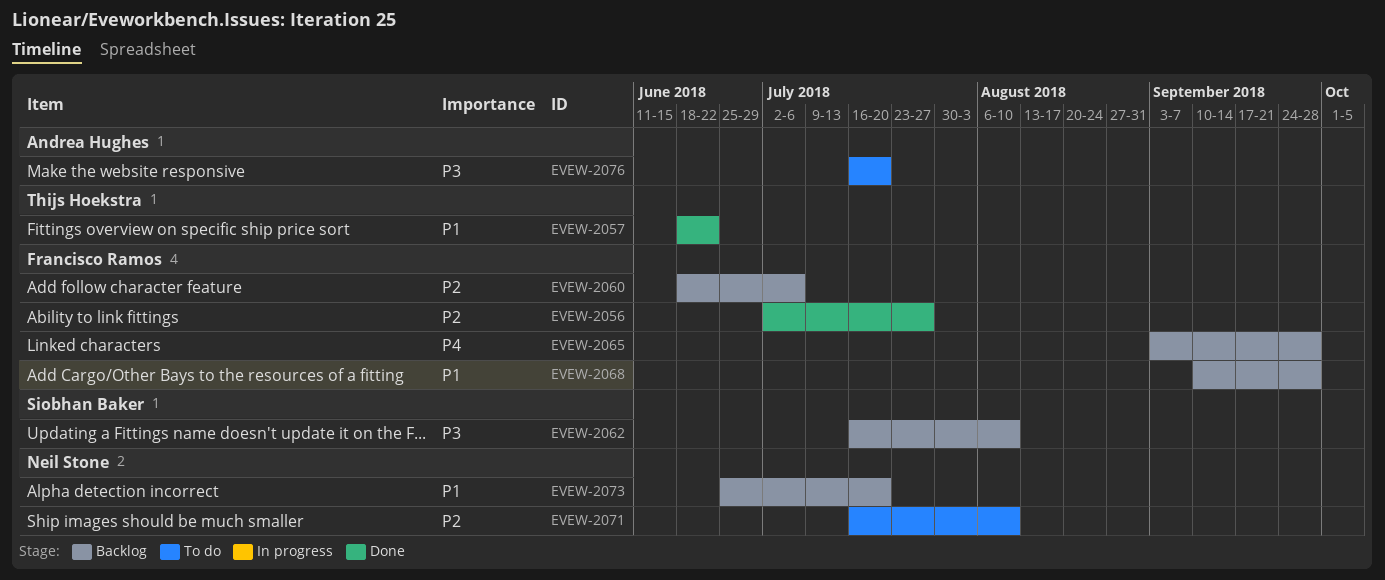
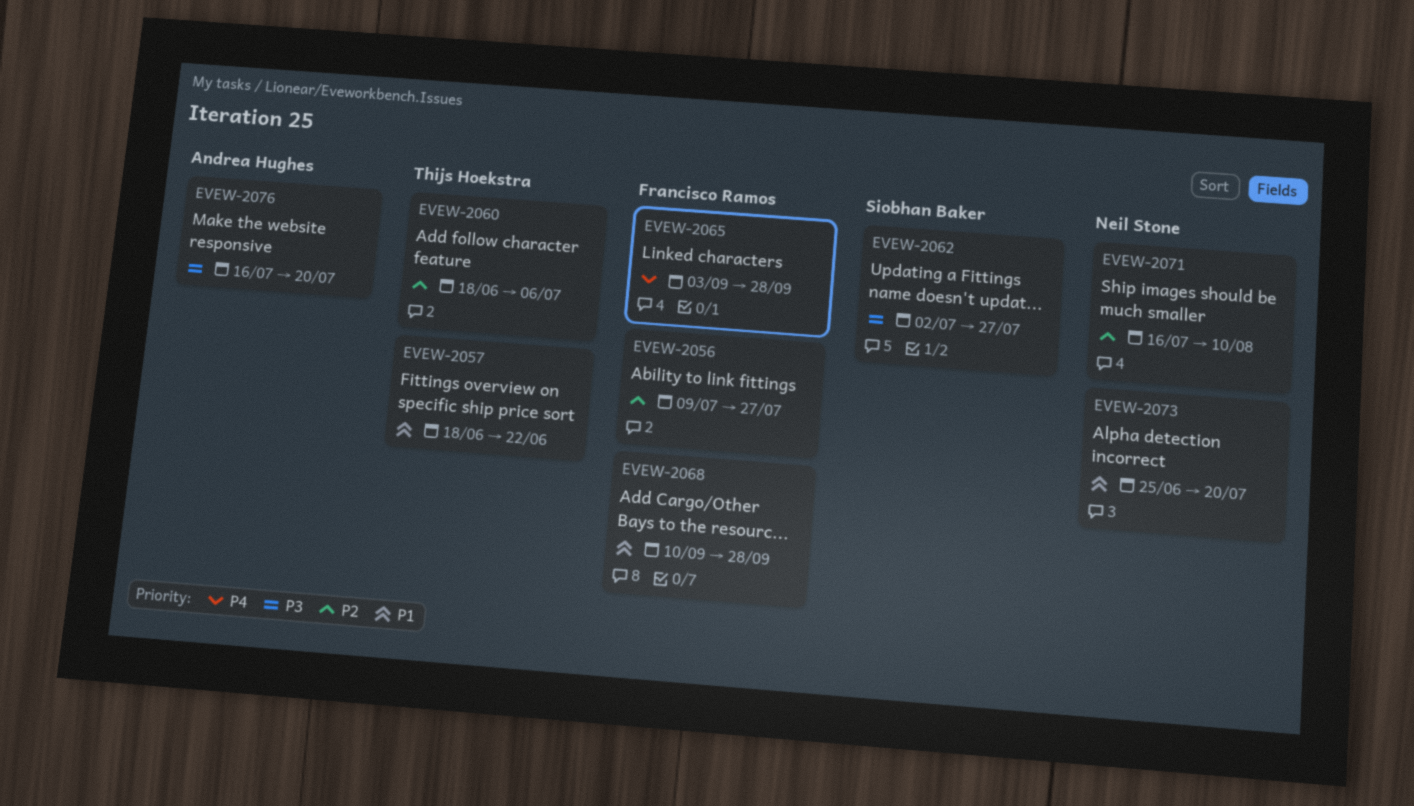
EVEW-2056, start: Jul 2 -> Jul 9
EVEW-2060, owner: Francisco Ramos -> Thijs Hoekstra
EVEW-2062, start: Jul 16 -> Jul 2
EVEW-2062, due: Aug 10 -> Jul 27

